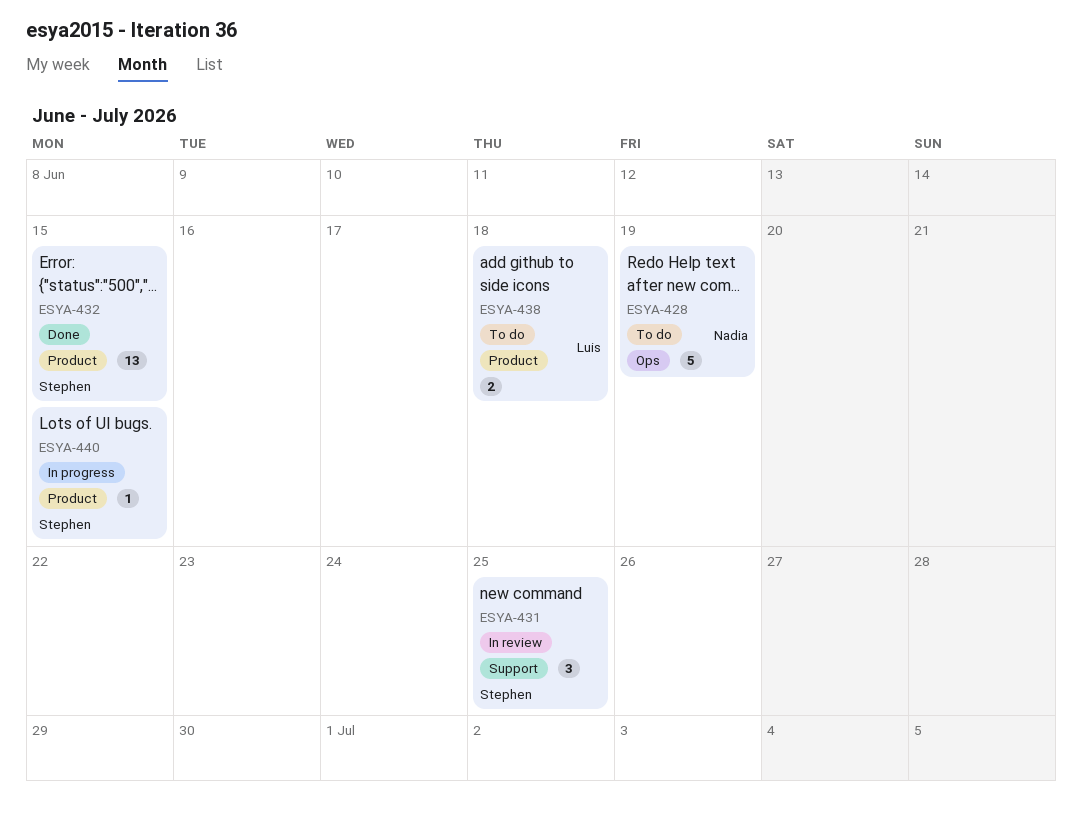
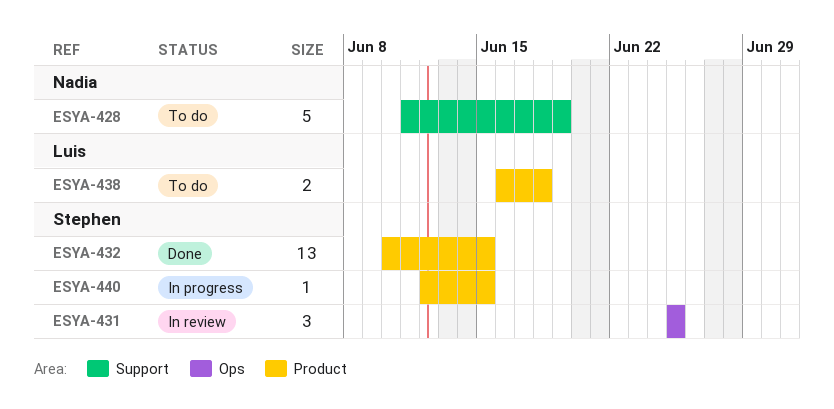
ESYA-428, label: Ops -> Support
ESYA-431, label: Support -> Ops

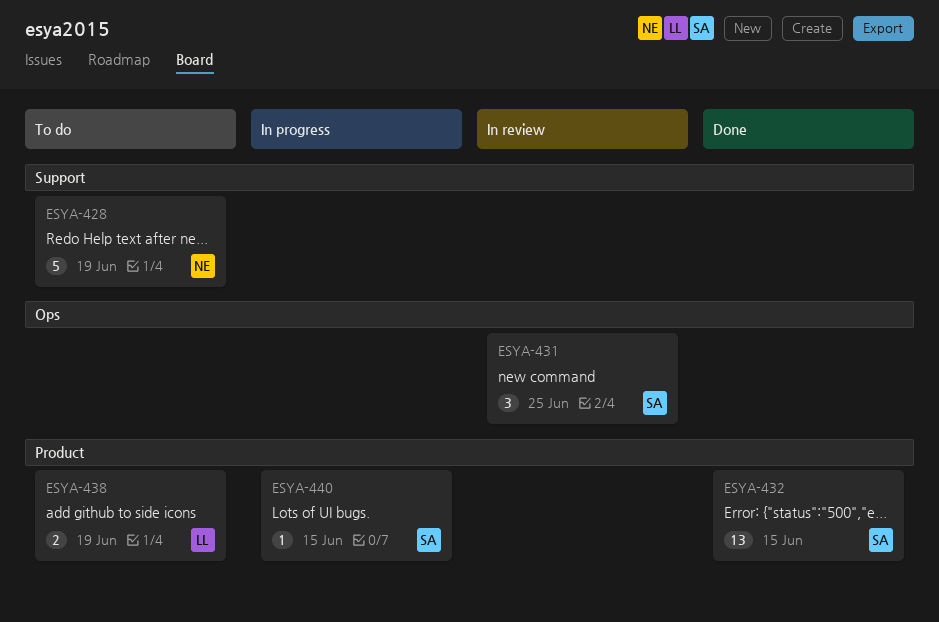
ESYA-438, due: Jun 18 -> Jun 19

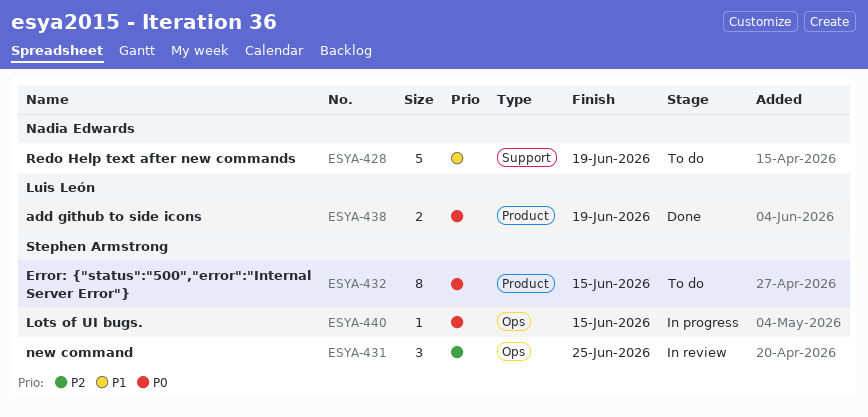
ESYA-432, status: Done -> To do
ESYA-432, estimate: 13 -> 8
ESYA-438, status: To do -> Done
ESYA-440, label: Product -> Ops

